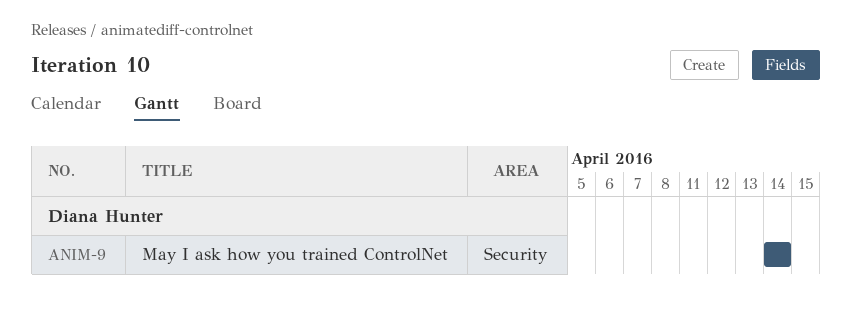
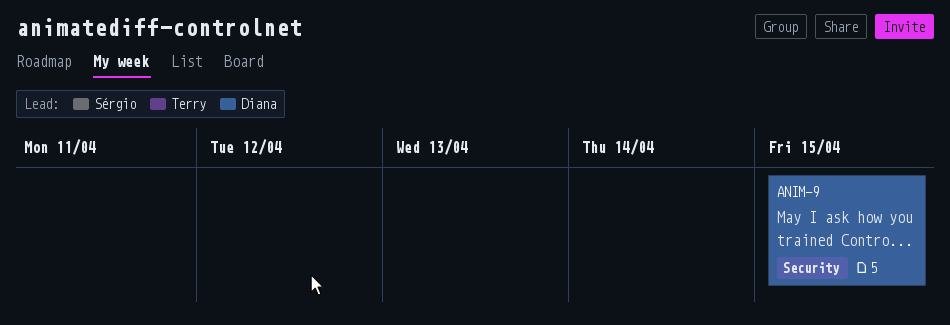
ANIM-9, due: Apr 14 -> Apr 15

